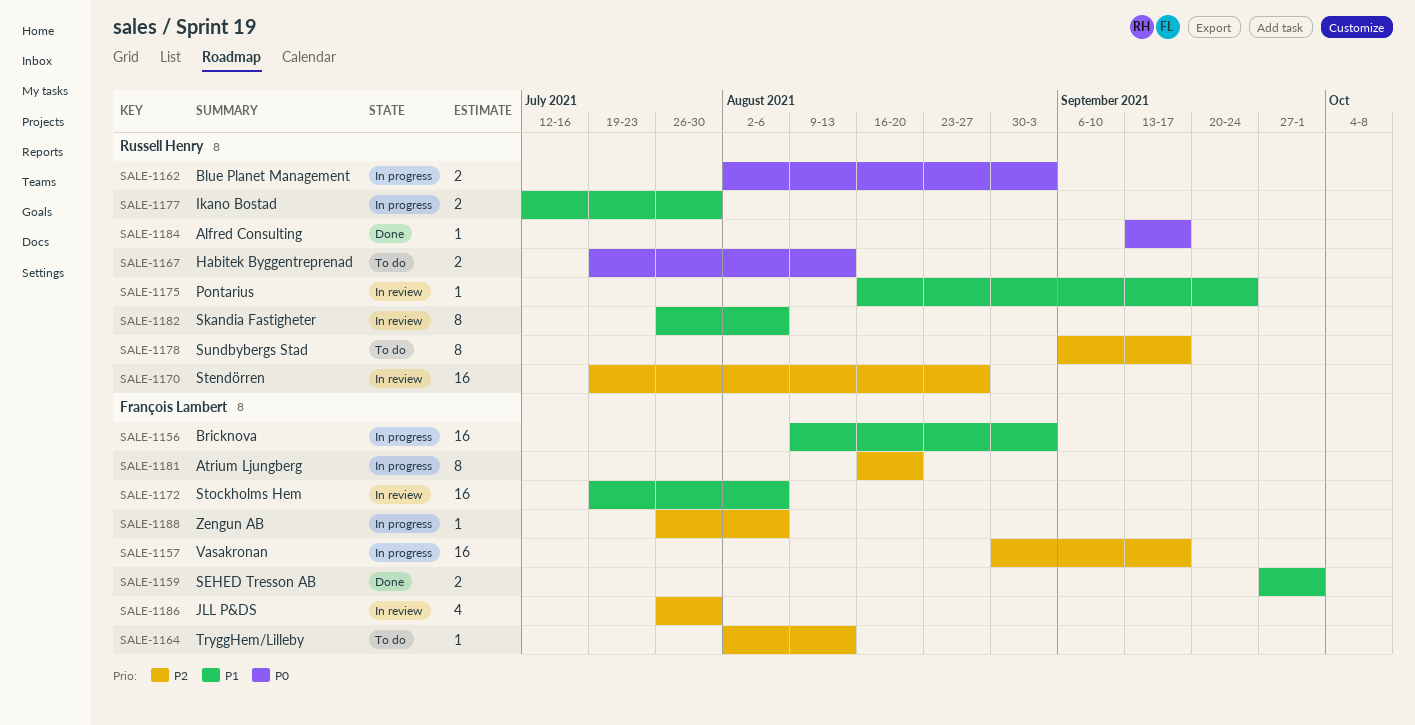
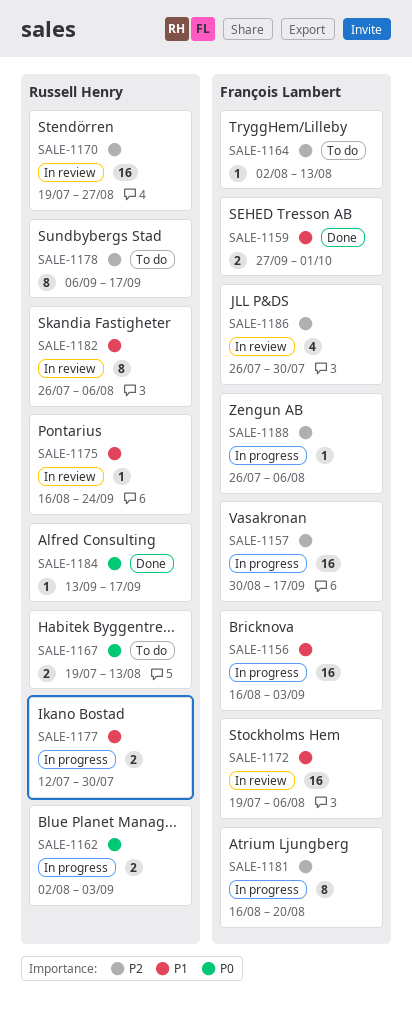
SALE-1156, start: Aug 9 -> Aug 16

